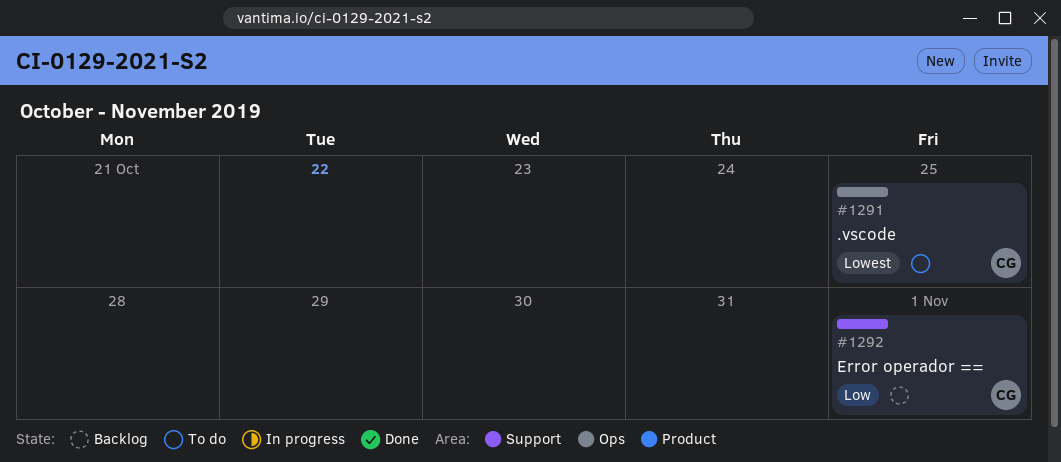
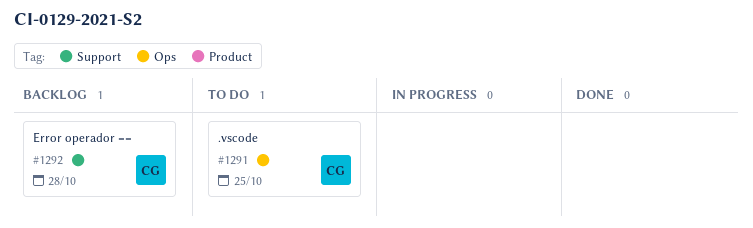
#1292, due: Nov 1 -> Oct 28

